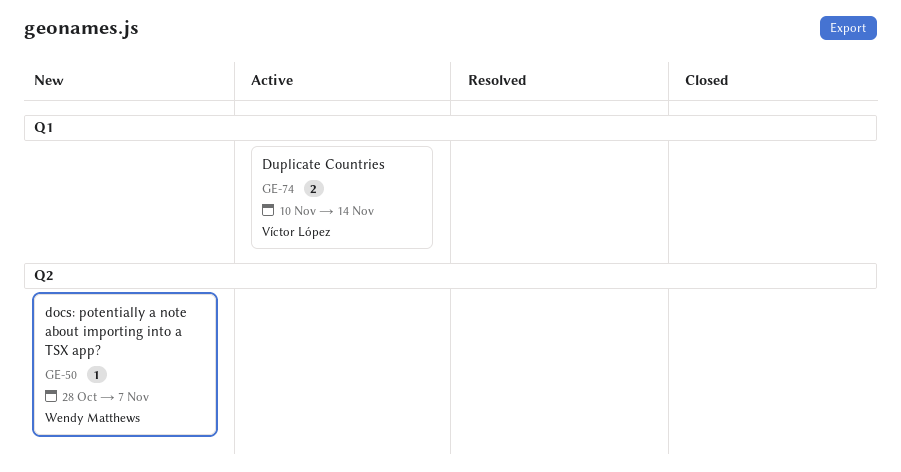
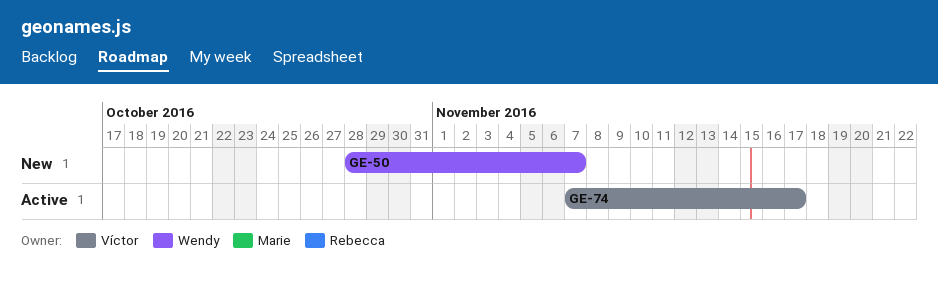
GE-74, start: Nov 10 -> Nov 7
GE-74, due: Nov 14 -> Nov 17

